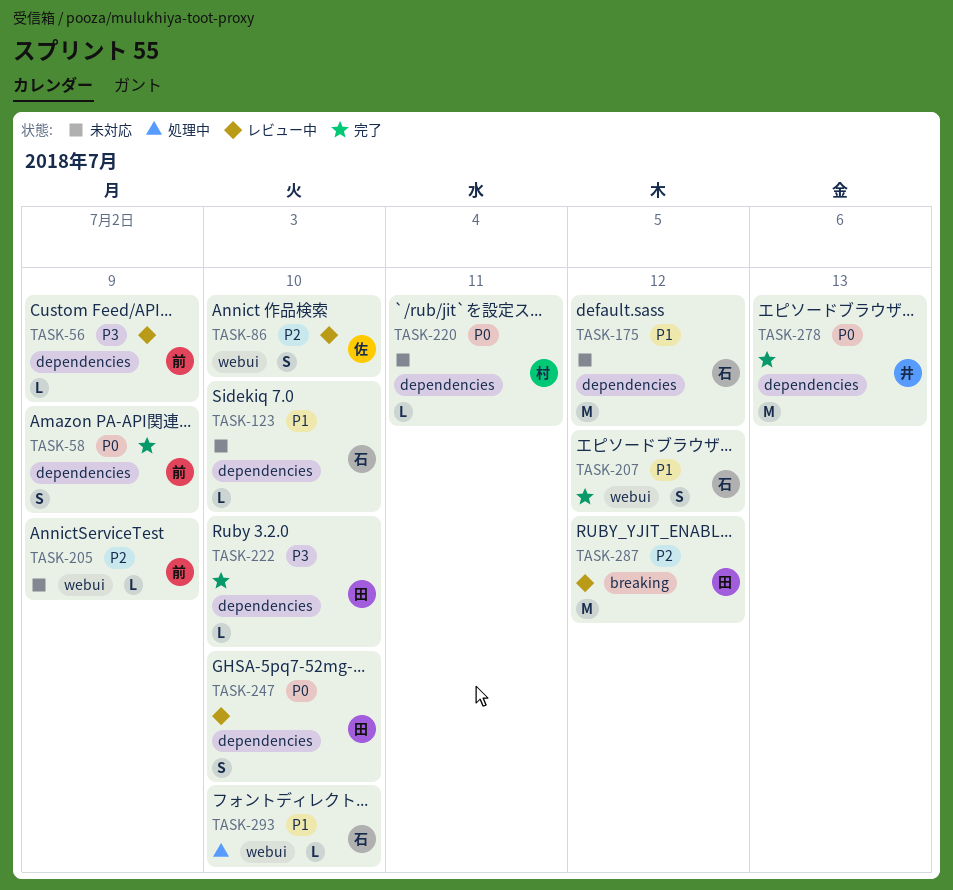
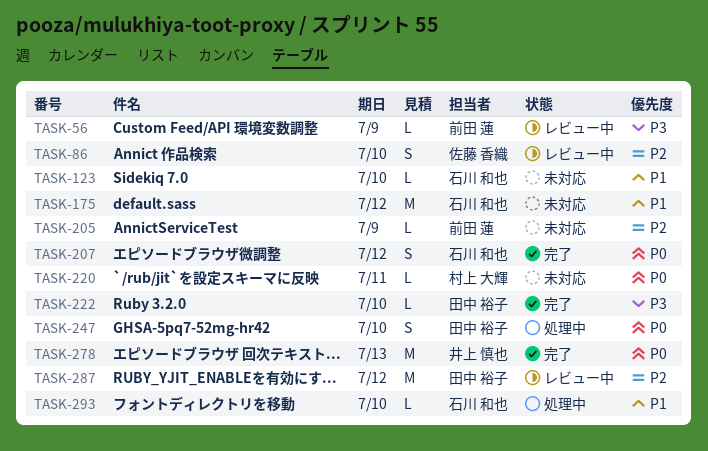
TASK-58: present -> none
TASK-207, priority: P1 -> P0
TASK-247, status: レビュー中 -> 処理中

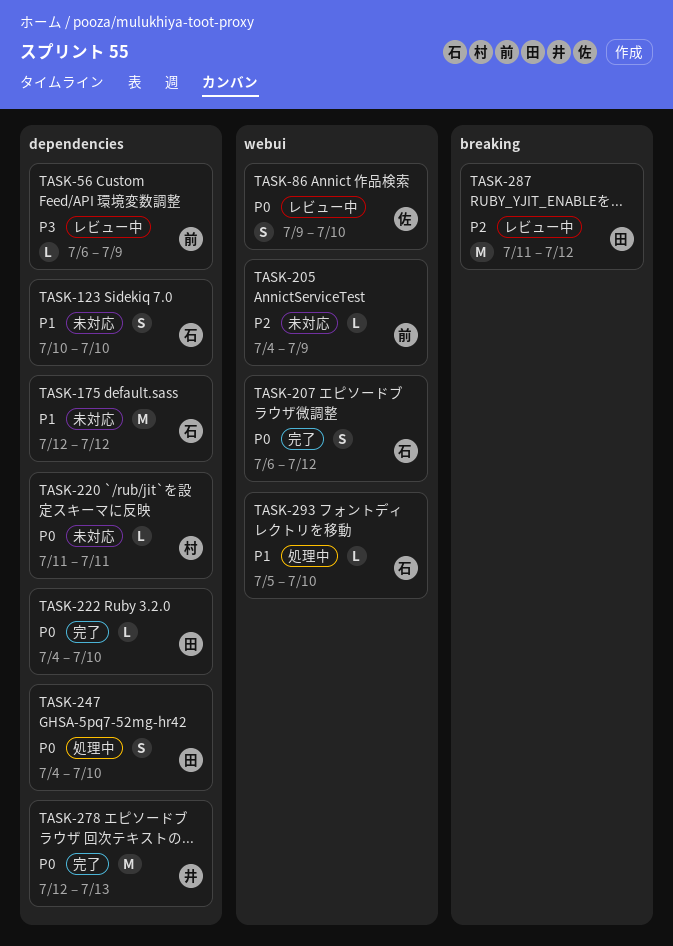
TASK-86, priority: P2 -> P0
TASK-123, estimate: L -> S
TASK-222, priority: P3 -> P0

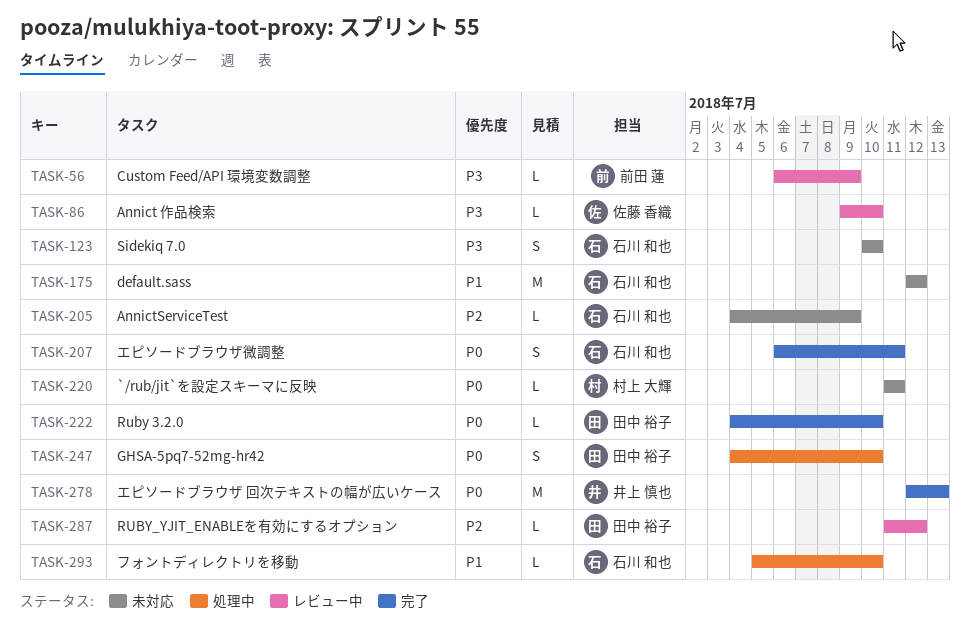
TASK-86, priority: P0 -> P3
TASK-86, estimate: S -> L
TASK-123, priority: P1 -> P3
TASK-205, owner: 前田 蓮 -> 石川 和也
TASK-207, due: Jul 12 -> Jul 11
TASK-287, estimate: M -> L

